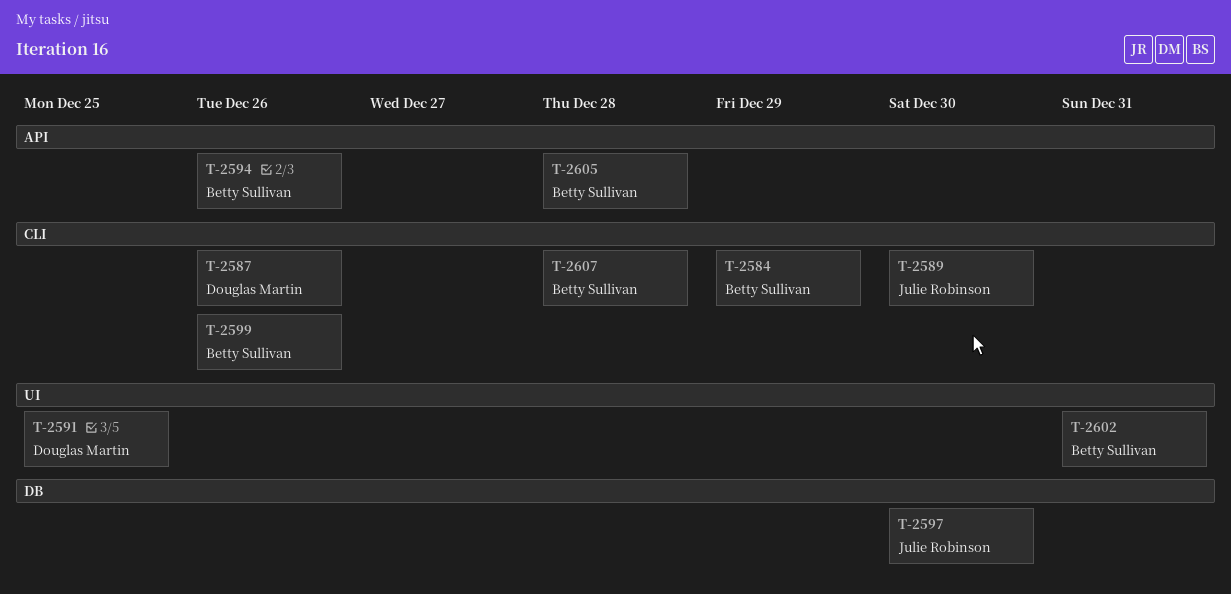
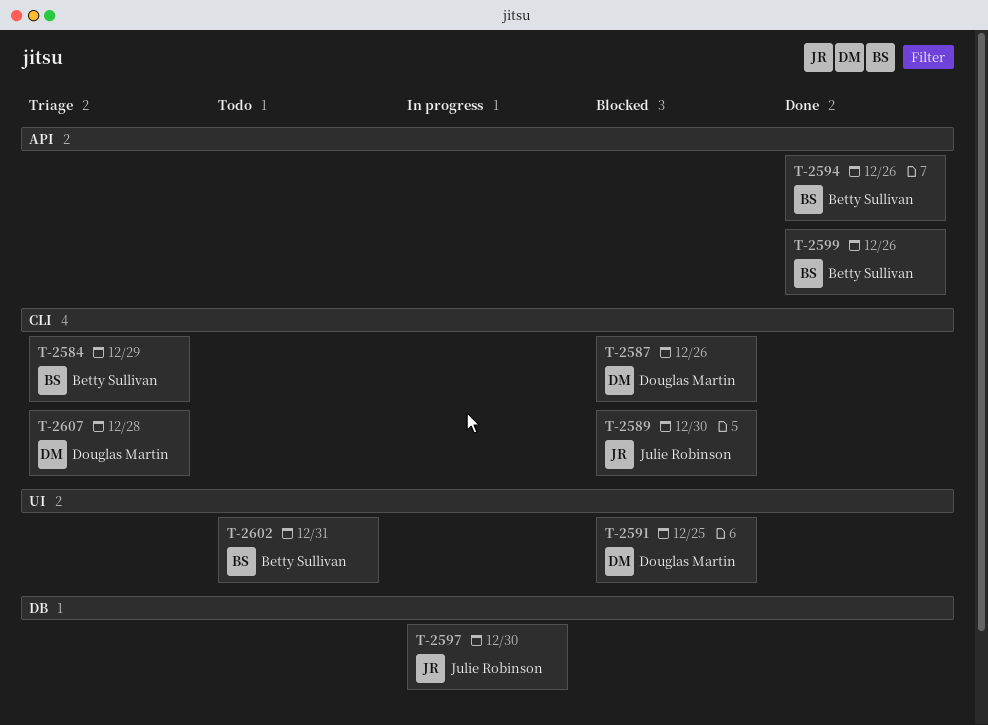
T-2599, label: CLI -> API
T-2605: present -> none
T-2607, owner: Betty Sullivan -> Douglas Martin

